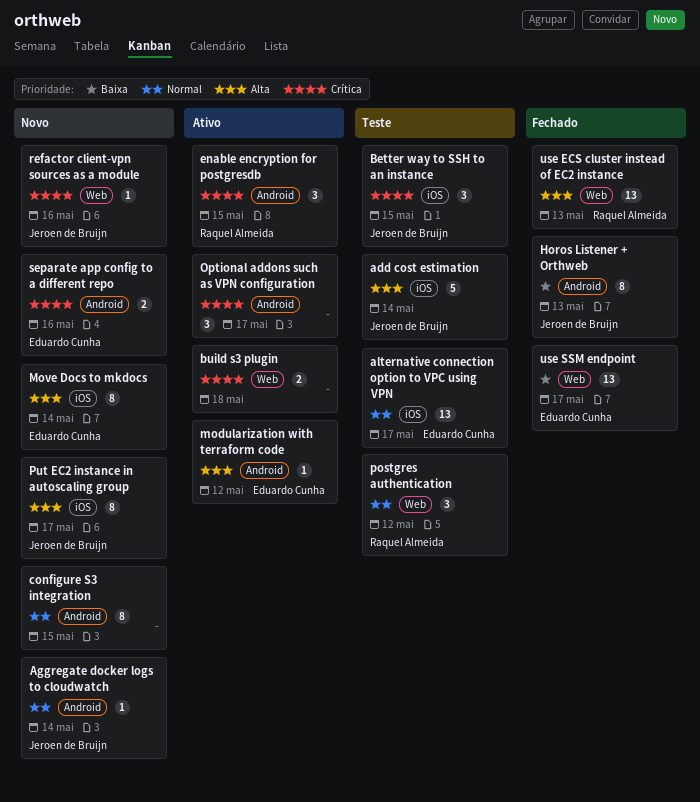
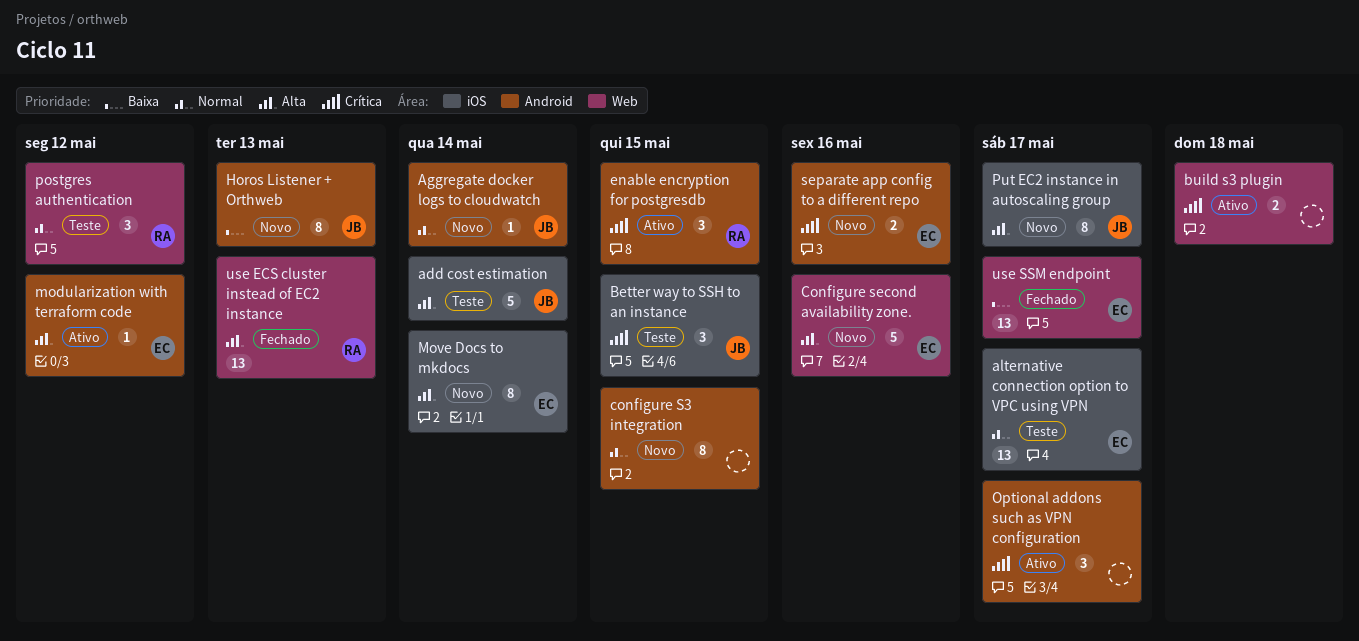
Configure second availability zone.: none -> present
Horos Listener + Orthweb, status: Fechado -> Novo
refactor client-vpn sources as a module: present -> none

